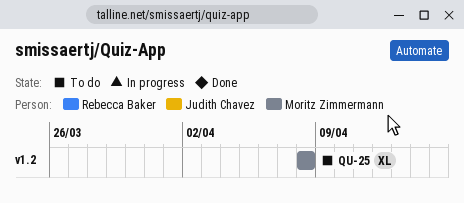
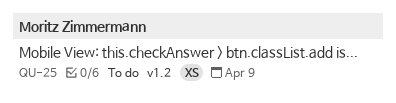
QU-25, estimate: XL -> XS
QU-25, due: Apr 8 -> Apr 9

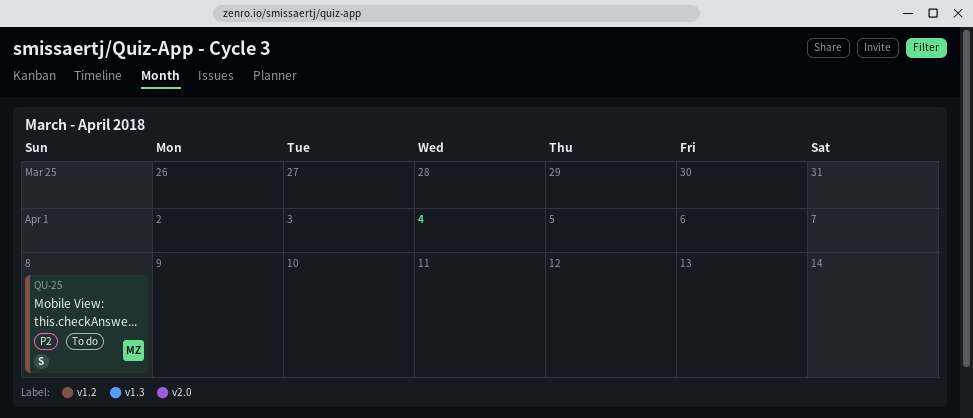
QU-25, estimate: XS -> S
QU-25, due: Apr 9 -> Apr 8

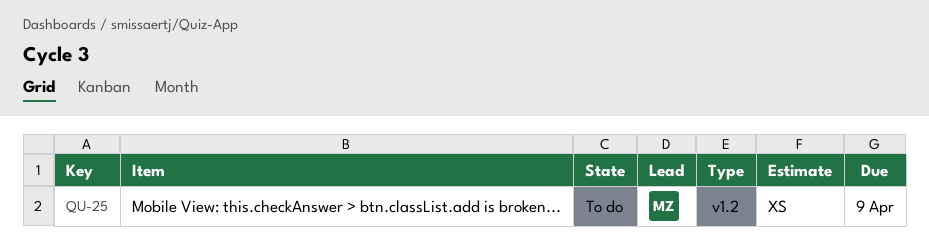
QU-25, estimate: S -> XS
QU-25, due: Apr 8 -> Apr 9

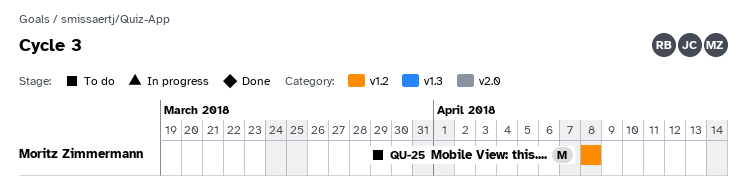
QU-25, estimate: XS -> M
QU-25, due: Apr 9 -> Apr 8

